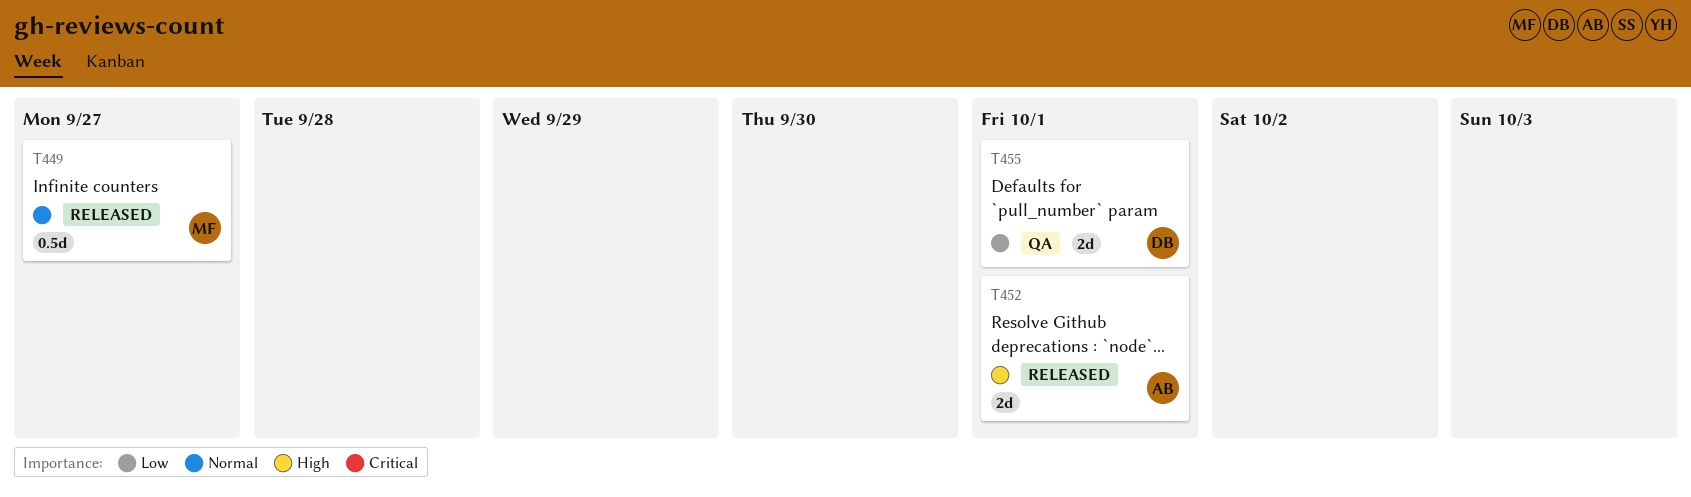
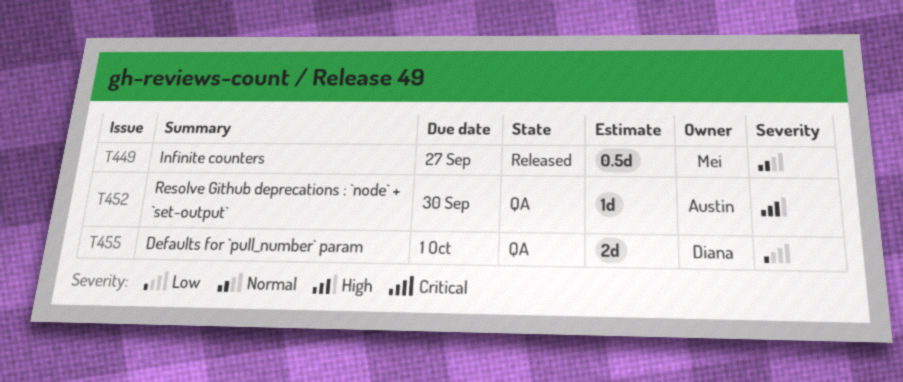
T452, status: Released -> QA
T452, estimate: 2d -> 1d
T452, due: Oct 1 -> Sep 30

